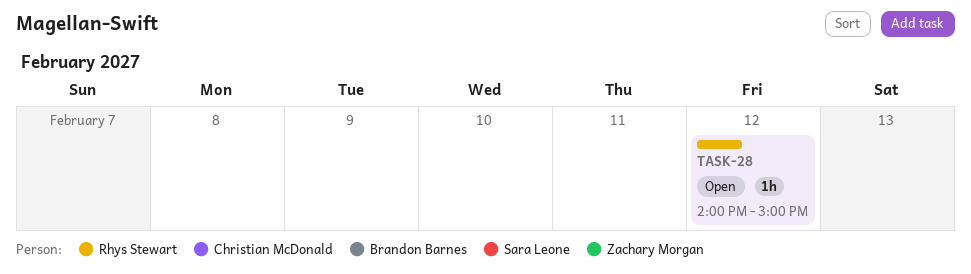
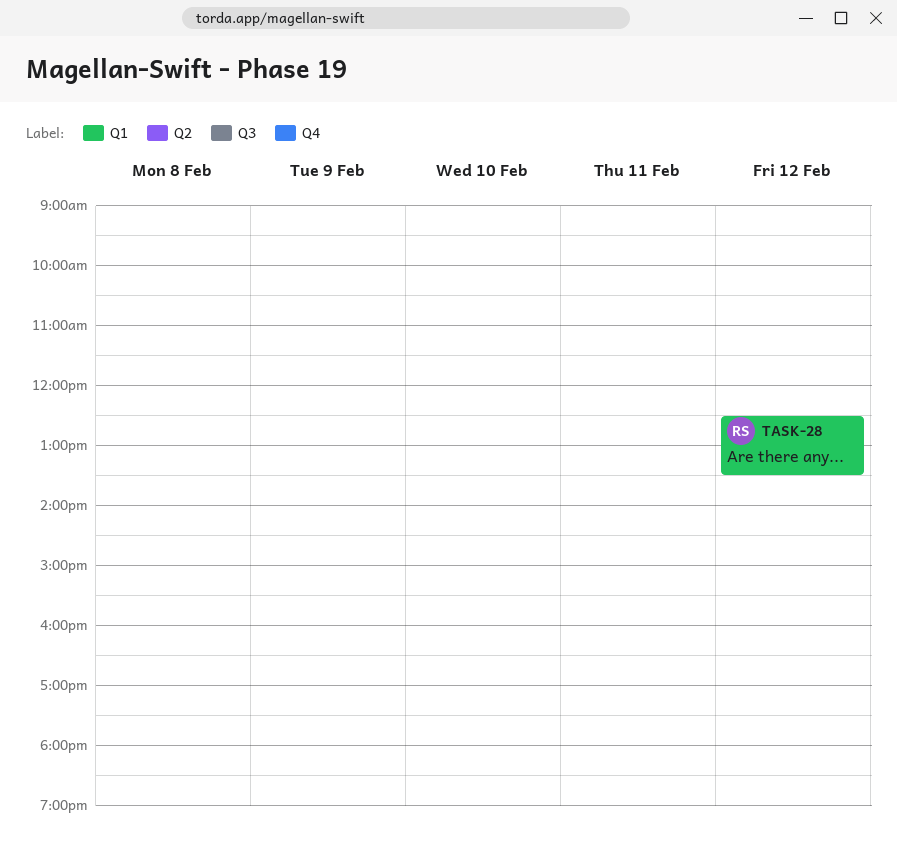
TASK-28, begins: 14:00 -> 12:30
TASK-28, ends: 15:00 -> 13:30

